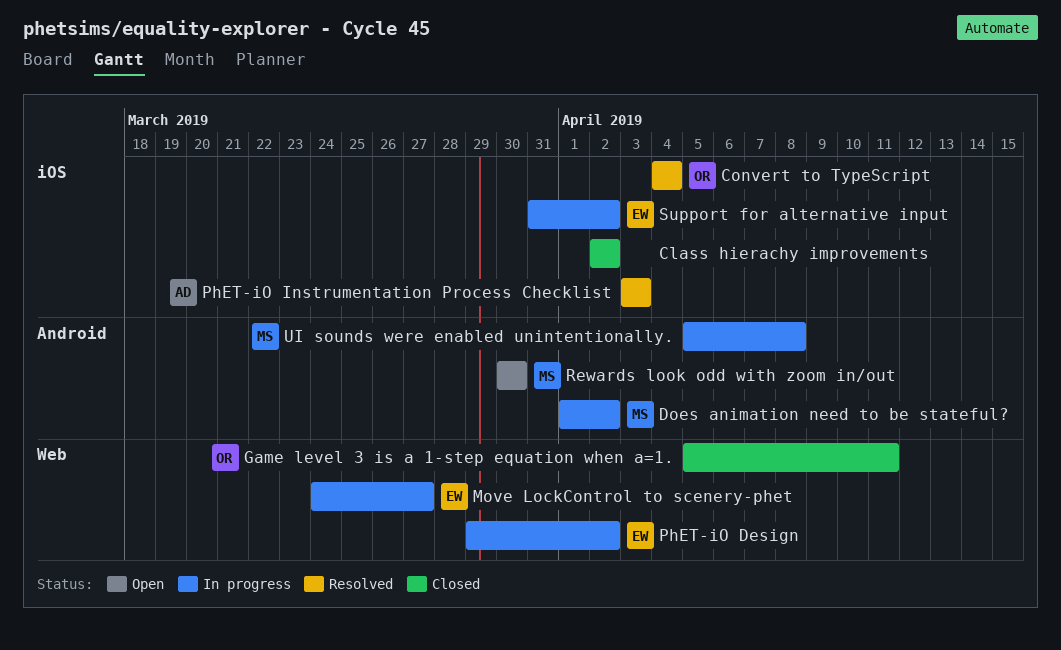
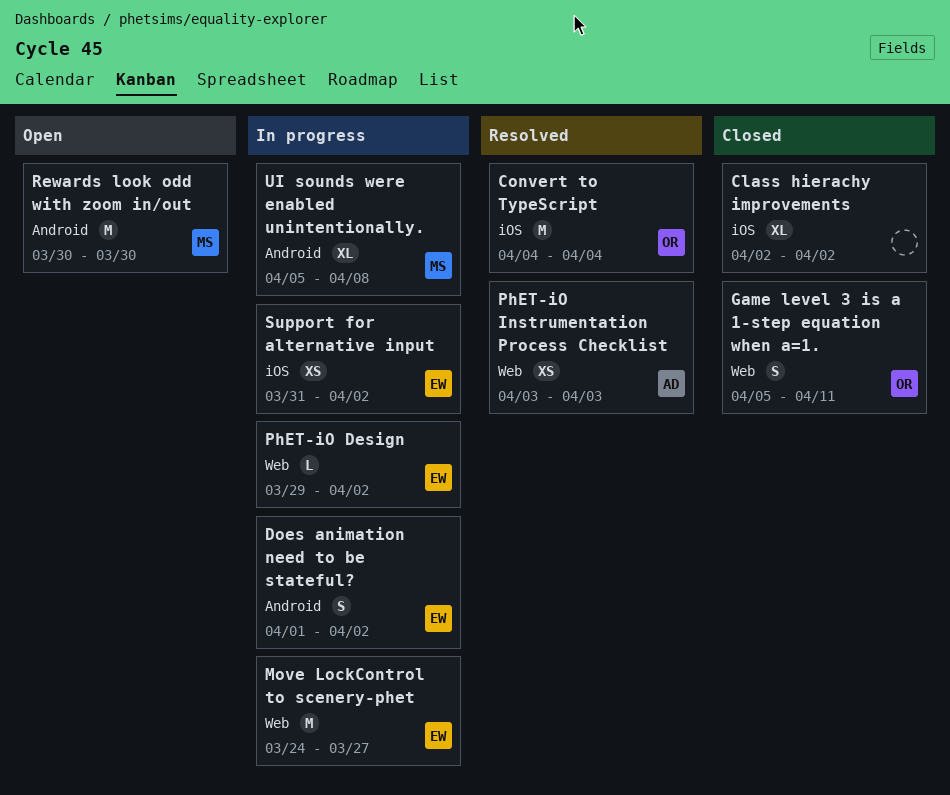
Does animation need to be stateful?, owner: MS -> EW
PhET-iO Instrumentation Process Checklist, label: iOS -> Web

